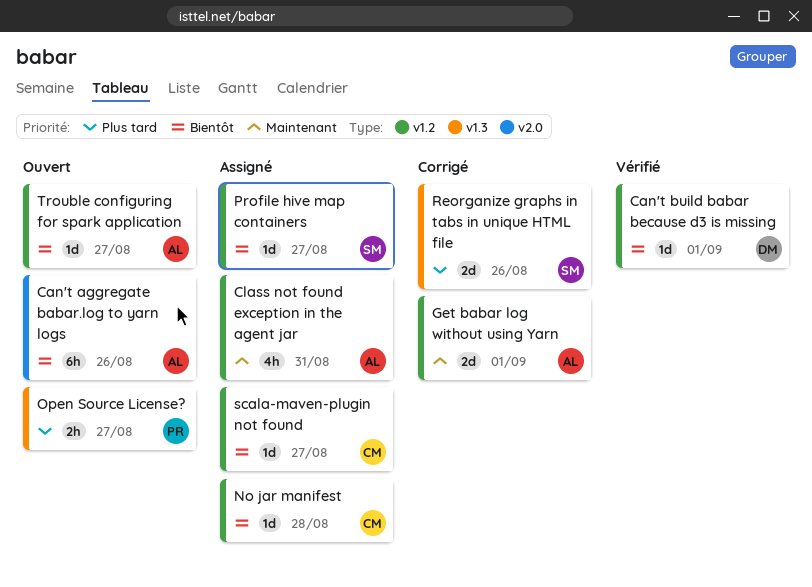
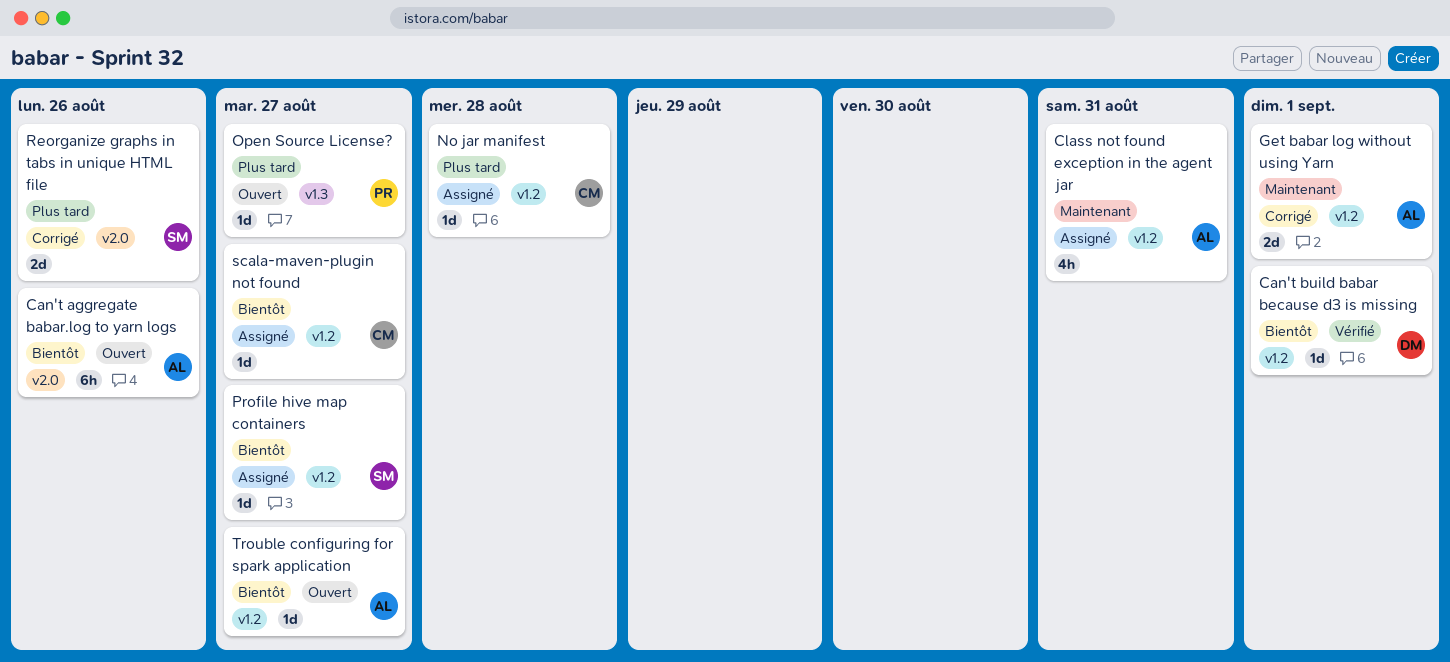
No jar manifest, priority: Bientôt -> Plus tard
Open Source License?, estimate: 2h -> 1d
Reorganize graphs in tabs in unique HTML file, label: v1.3 -> v2.0

